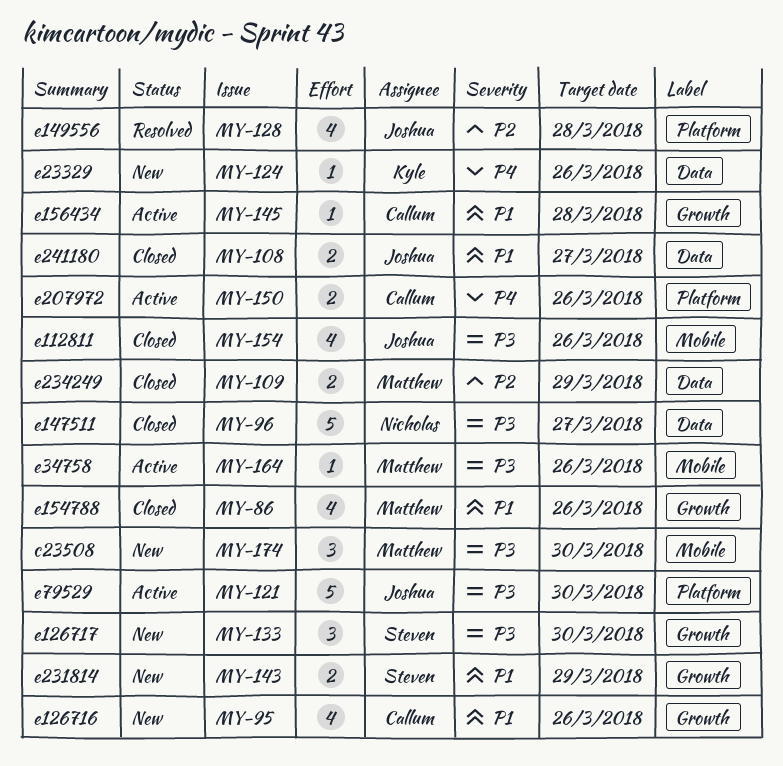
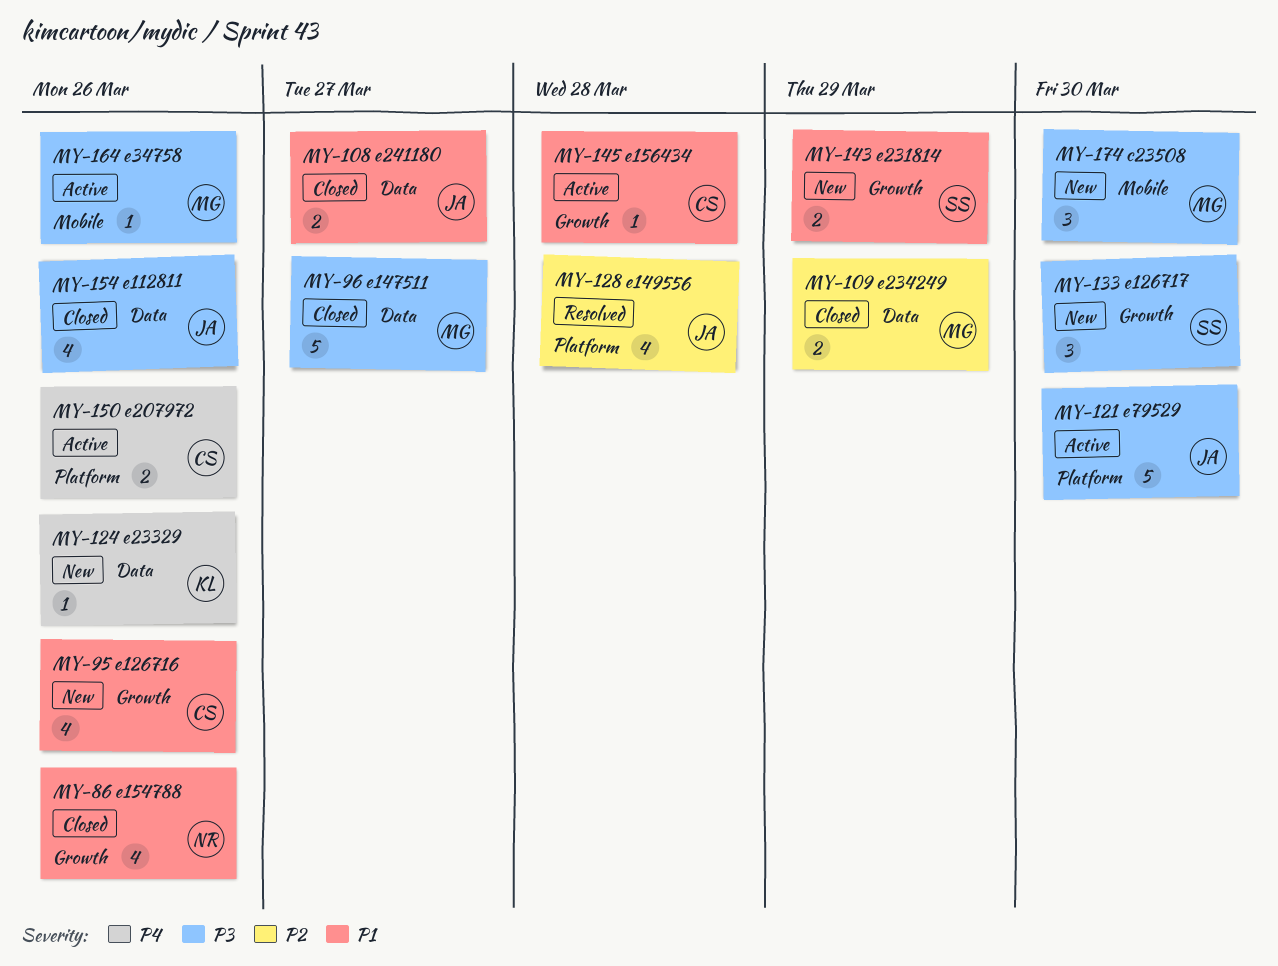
MY-86, owner: Matthew -> Nicholas
MY-96, owner: Nicholas -> Matthew
MY-154, label: Mobile -> Data

